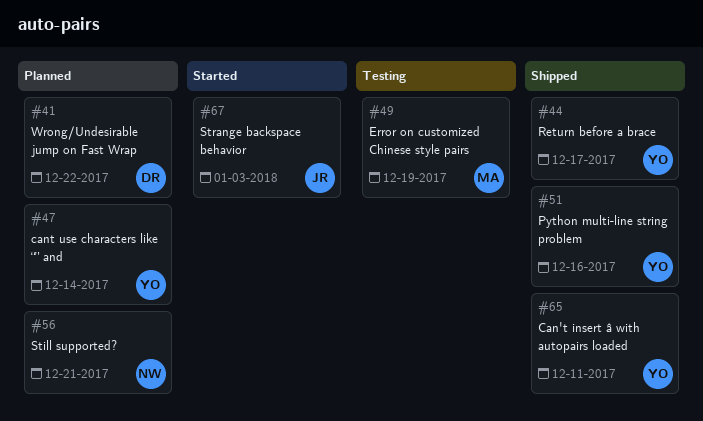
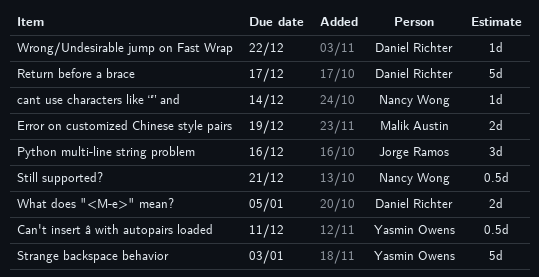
cant use characters like “” and, owner: Yasmin Owens -> Nancy Wong
Python multi-line string problem, owner: Yasmin Owens -> Jorge Ramos
Return before a brace, owner: Yasmin Owens -> Daniel Richter
Strange backspace behavior, owner: Jorge Ramos -> Yasmin Owens
What does "<M-e>" mean?: none -> present

